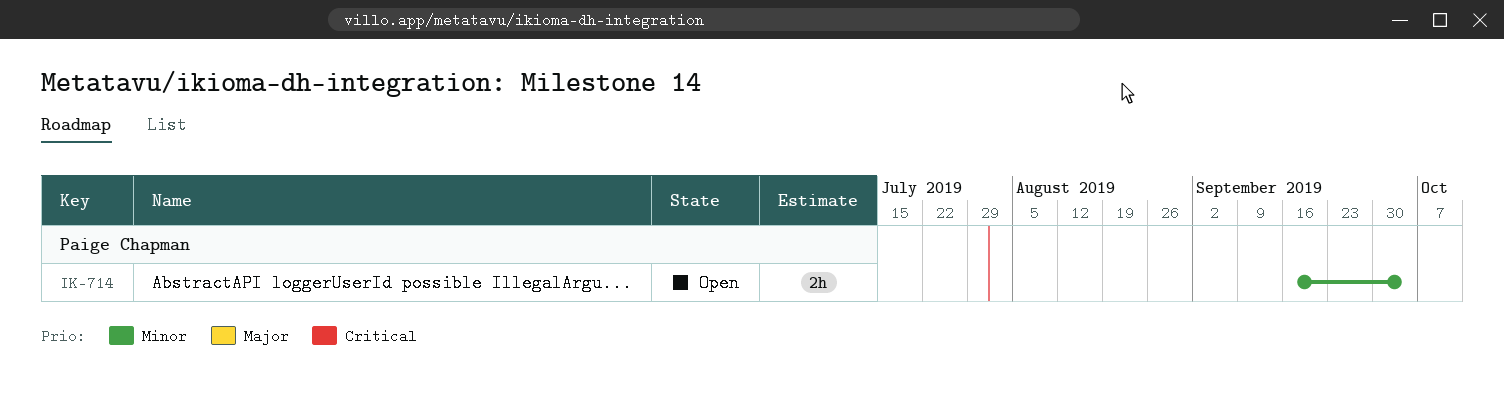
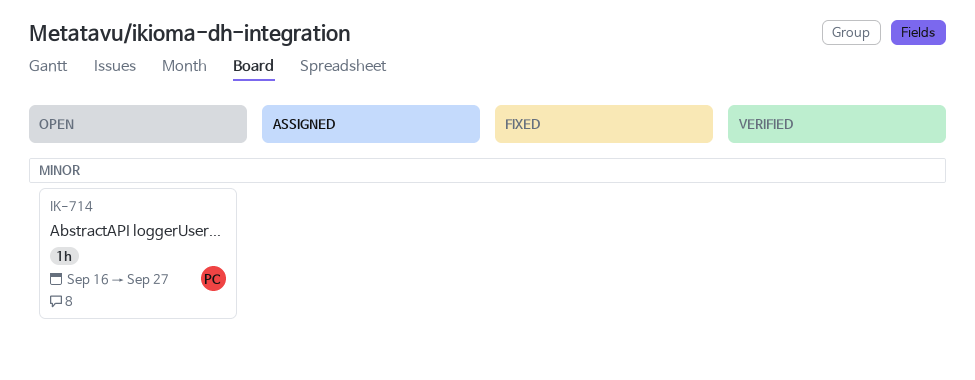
IK-714, estimate: 2h -> 1h
IK-714, due: Oct 4 -> Sep 27

